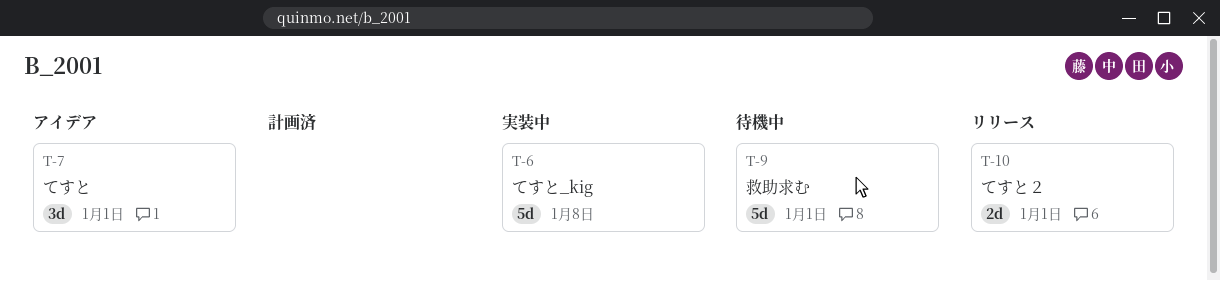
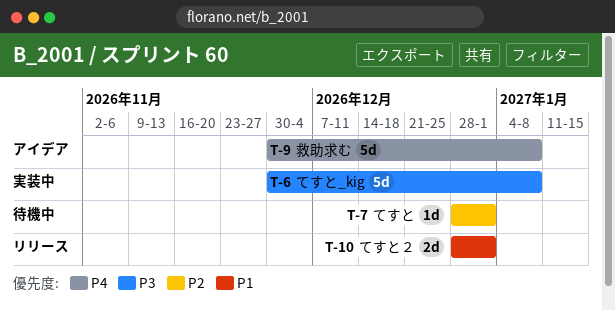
T-7, status: アイデア -> 待機中
T-7, estimate: 3d -> 1d
T-9, status: 待機中 -> アイデア
T-9, due: Jan 1 -> Jan 8

